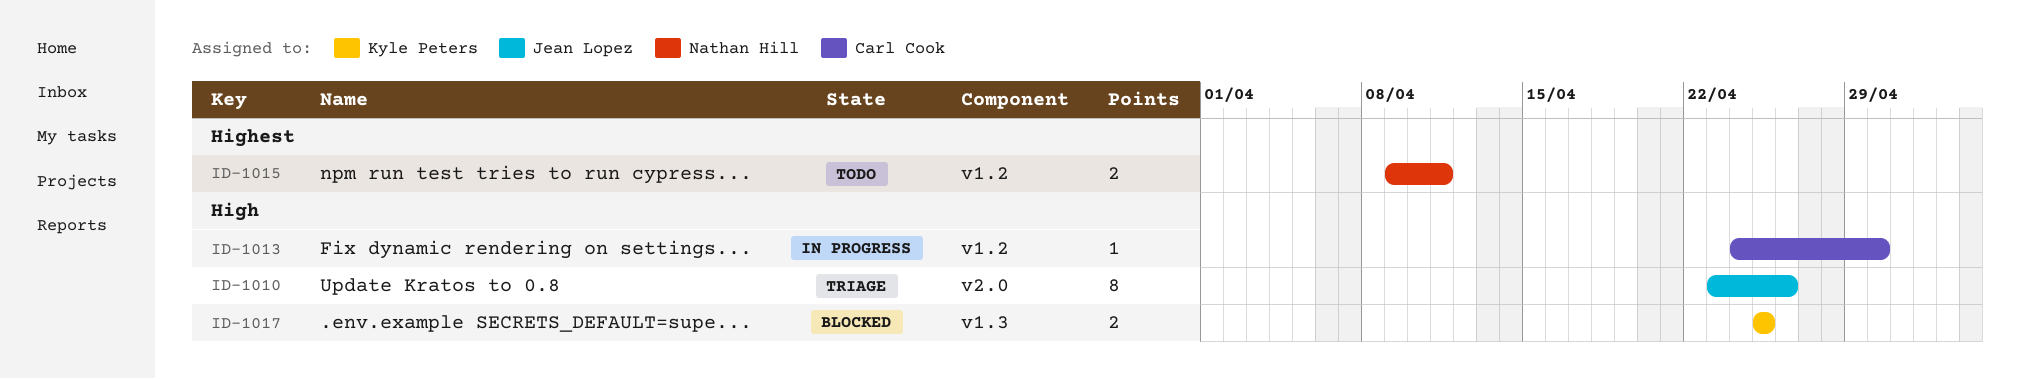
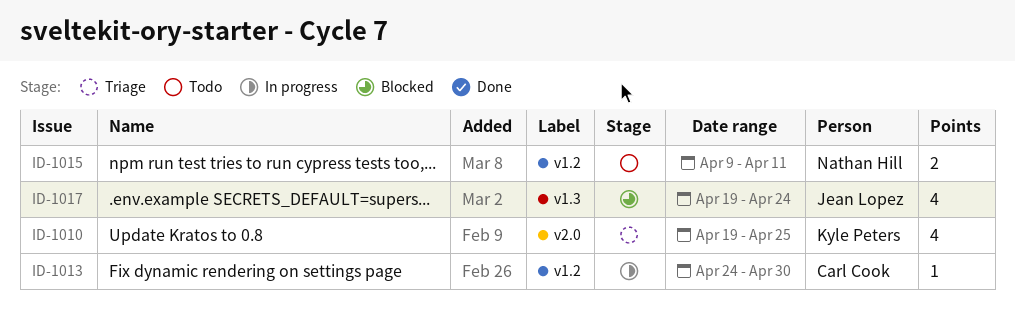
ID-1010, owner: Jean Lopez -> Kyle Peters
ID-1010, estimate: 8 -> 4
ID-1010, start: Apr 23 -> Apr 19
ID-1010, due: Apr 26 -> Apr 25
ID-1017, owner: Kyle Peters -> Jean Lopez
ID-1017, estimate: 2 -> 4
ID-1017, start: Apr 25 -> Apr 19
ID-1017, due: Apr 25 -> Apr 24

